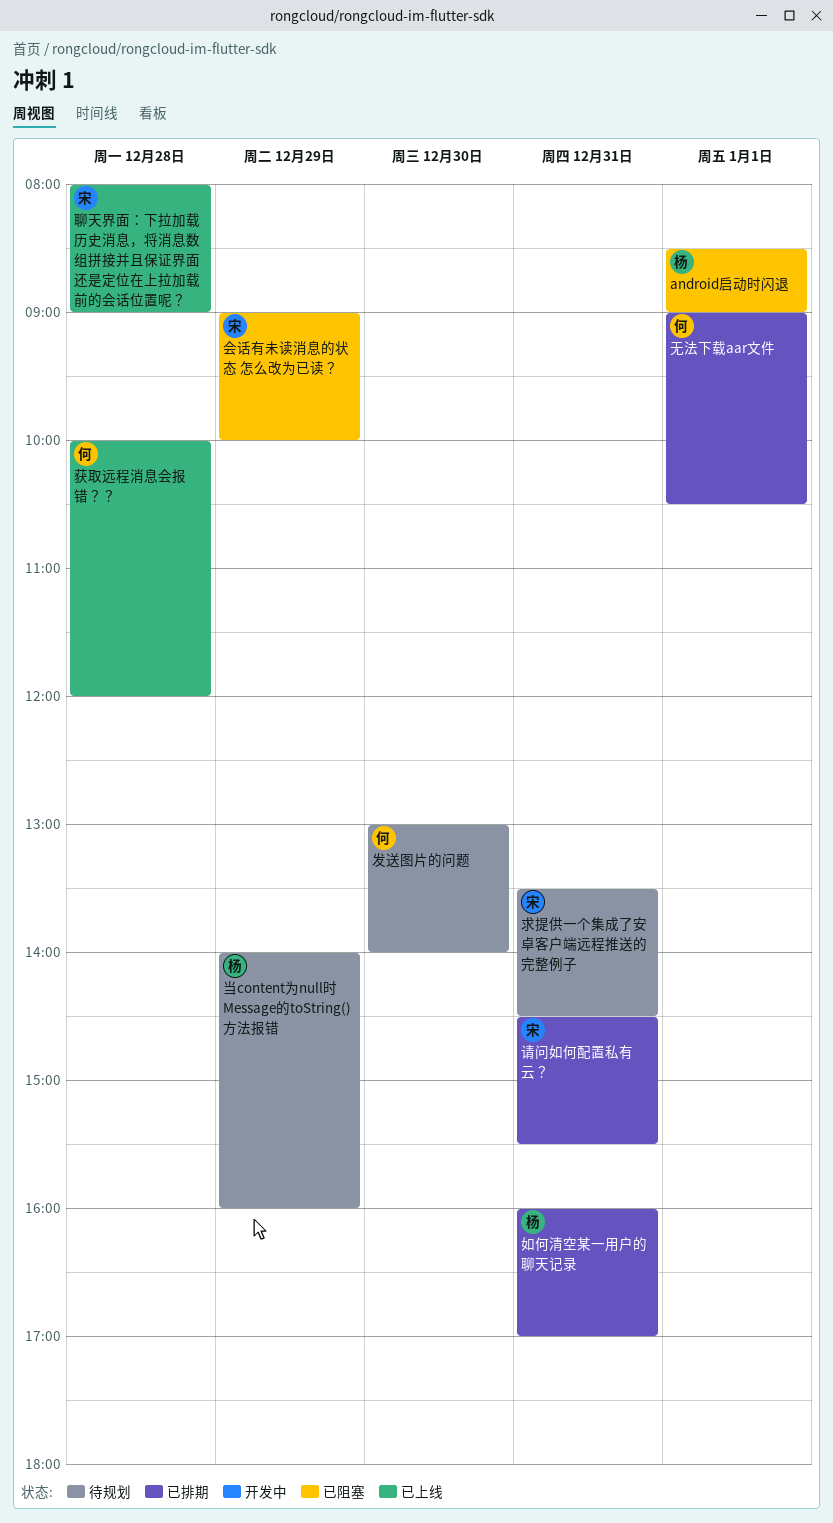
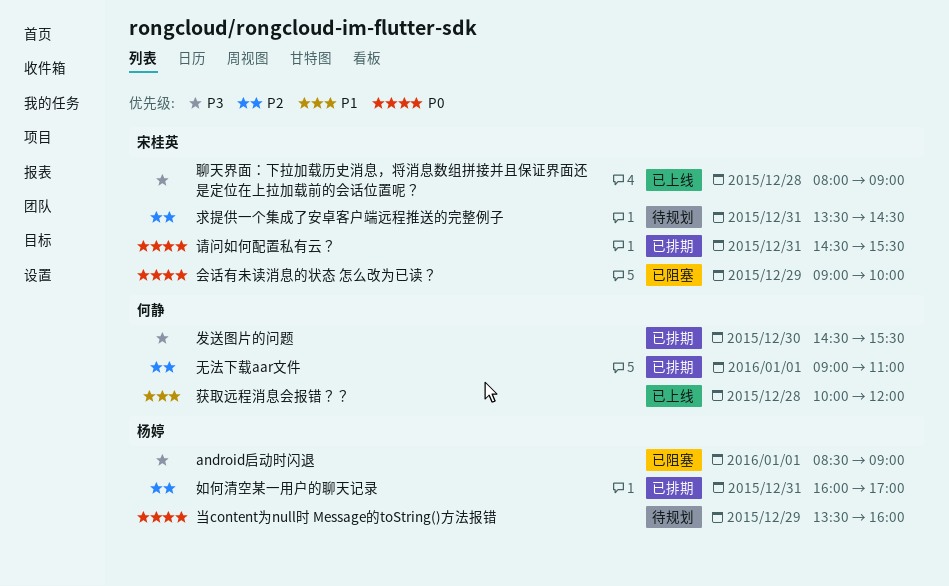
发送图片的问题, status: 待规划 -> 已排期
发送图片的问题, begins: 13:00 -> 14:30
发送图片的问题, ends: 14:00 -> 15:30
当content为null时 Message的toString()方法报错, begins: 14:00 -> 13:30
无法下载aar文件, ends: 10:30 -> 11:00

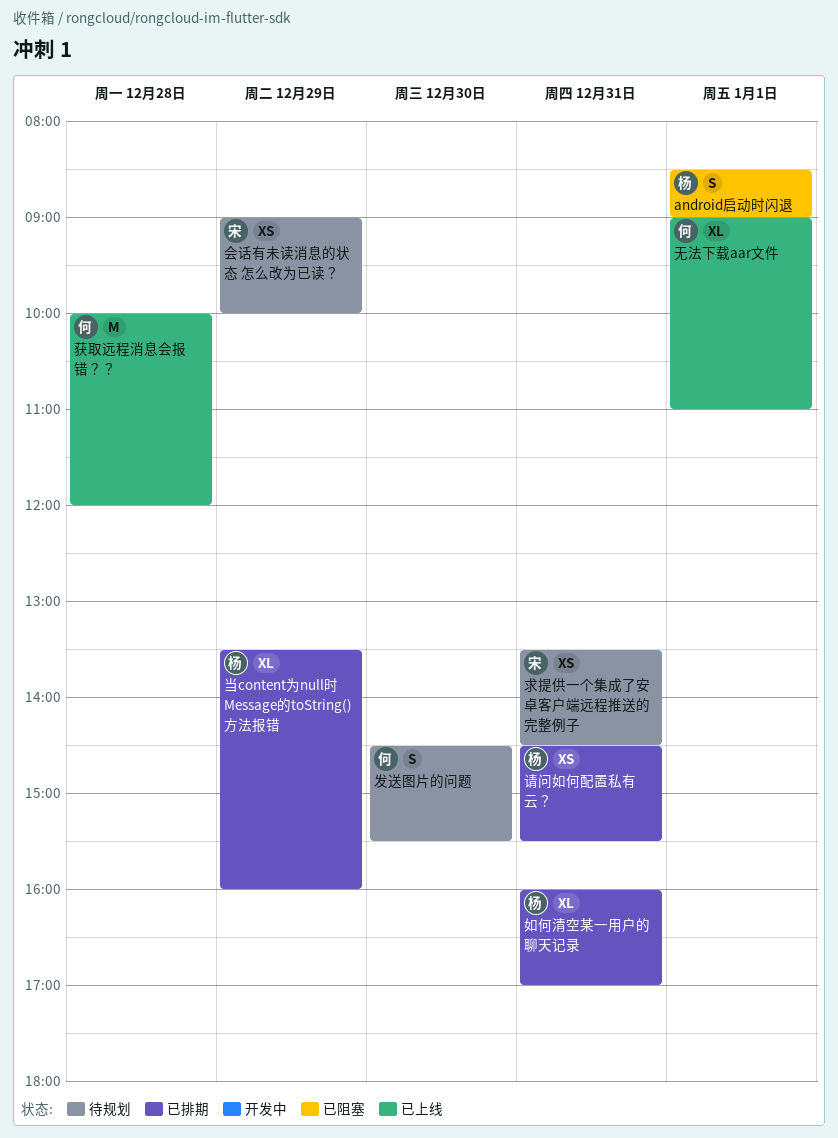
会话有未读消息的状态 怎么改为已读？, status: 已阻塞 -> 待规划
发送图片的问题, status: 已排期 -> 待规划
当content为null时 Message的toString()方法报错, status: 待规划 -> 已排期
无法下载aar文件, status: 已排期 -> 已上线
聊天界面：下拉加载历史消息，将消息数组拼接并且保证界面还是定位在上拉加载前的会话位置呢？: present -> none
请问如何配置私有云？, owner: 宋桂英 -> 杨婷

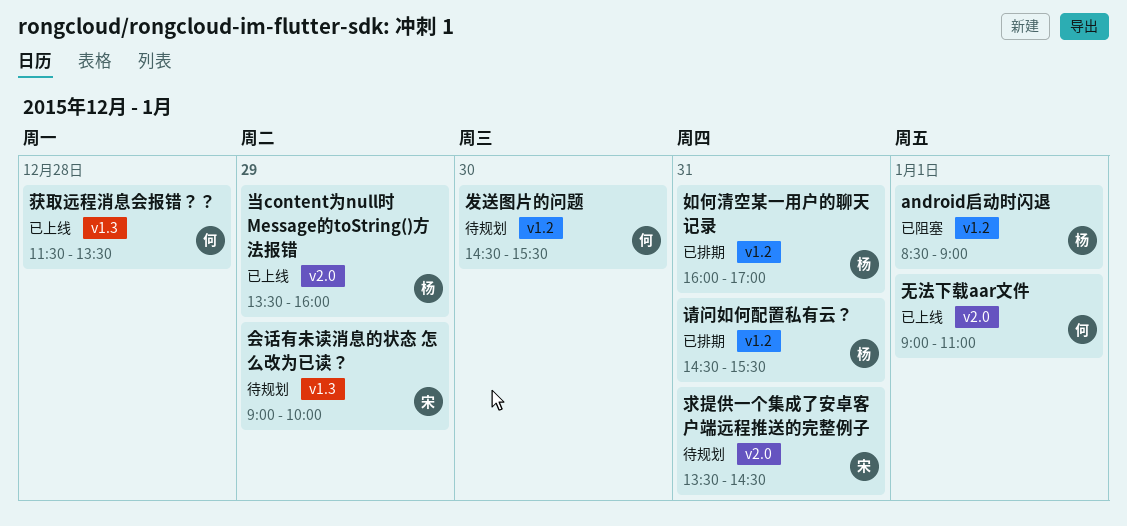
当content为null时 Message的toString()方法报错, status: 已排期 -> 已上线
获取远程消息会报错？？, begins: 10:00 -> 11:30
获取远程消息会报错？？, ends: 12:00 -> 13:30

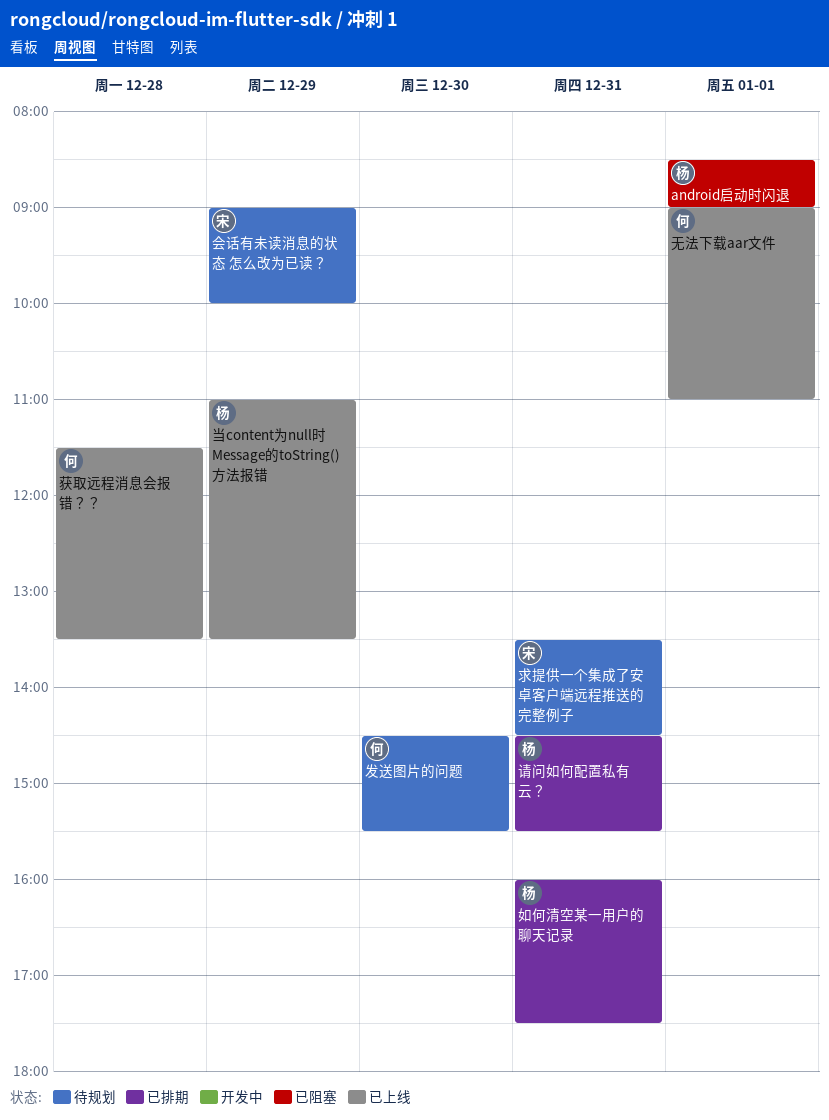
如何清空某一用户的聊天记录, ends: 17:00 -> 17:30
当content为null时 Message的toString()方法报错, begins: 13:30 -> 11:00
当content为null时 Message的toString()方法报错, ends: 16:00 -> 13:30

